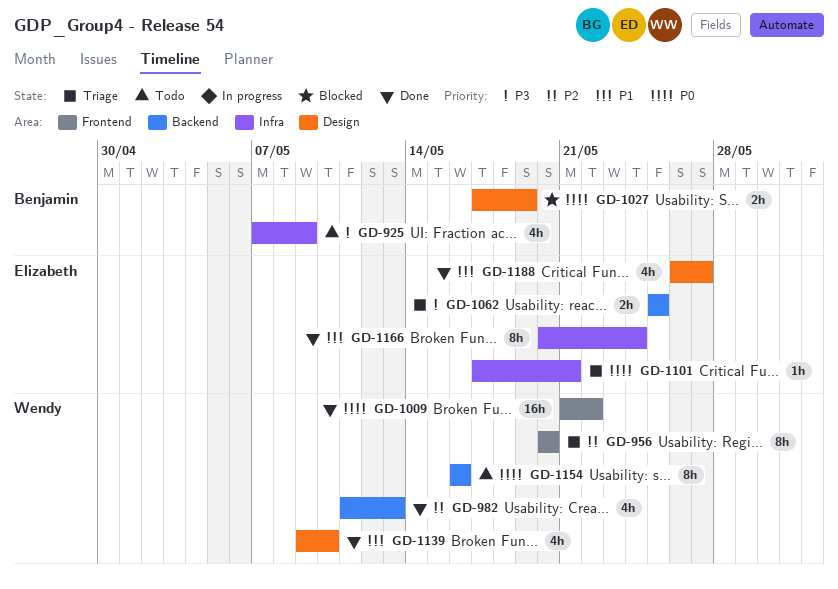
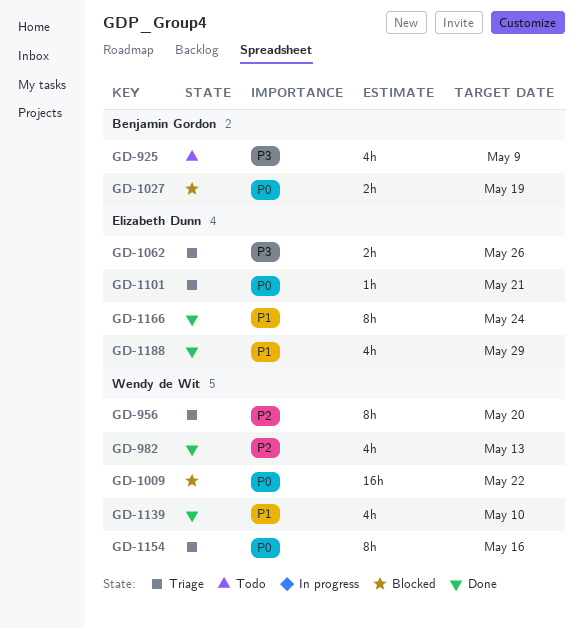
GD-1009, status: Done -> Blocked
GD-1062, due: May 25 -> May 26
GD-1154, status: Todo -> Triage
GD-1188, due: May 27 -> May 29

